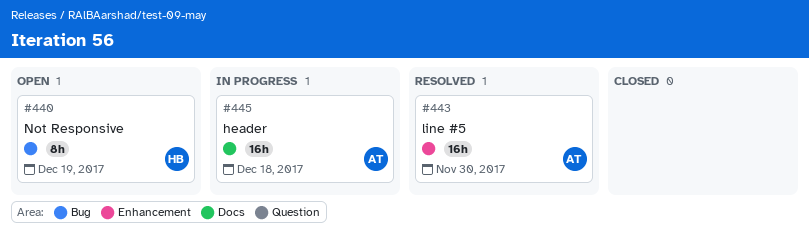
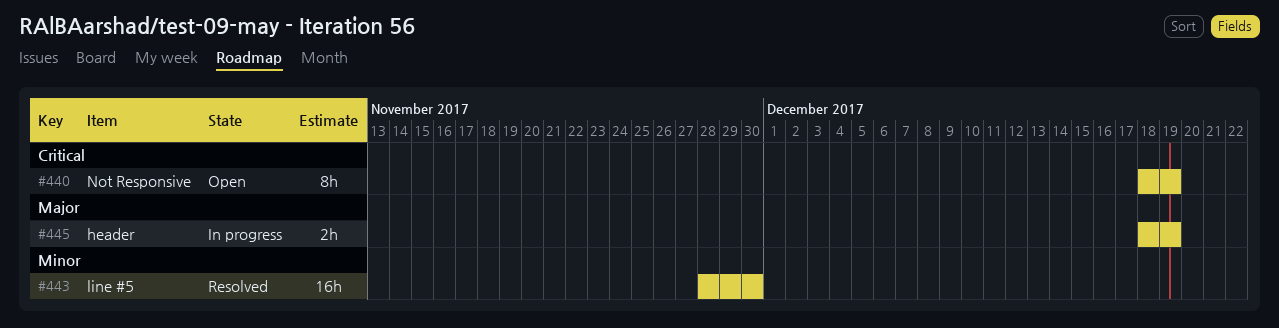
#445, estimate: 16h -> 2h
#445, due: Dec 18 -> Dec 19

